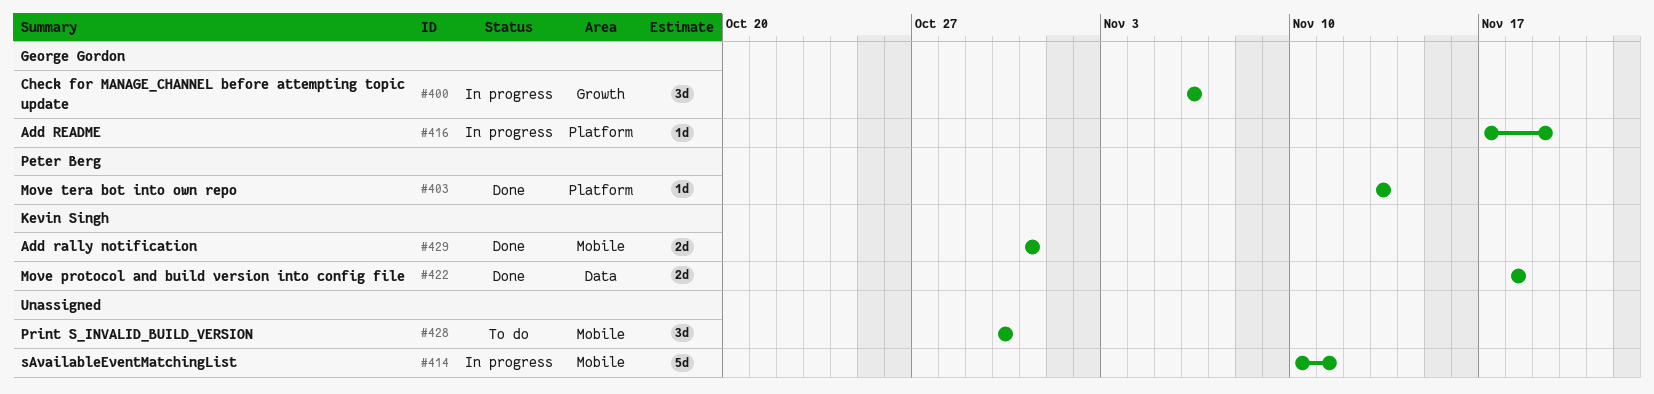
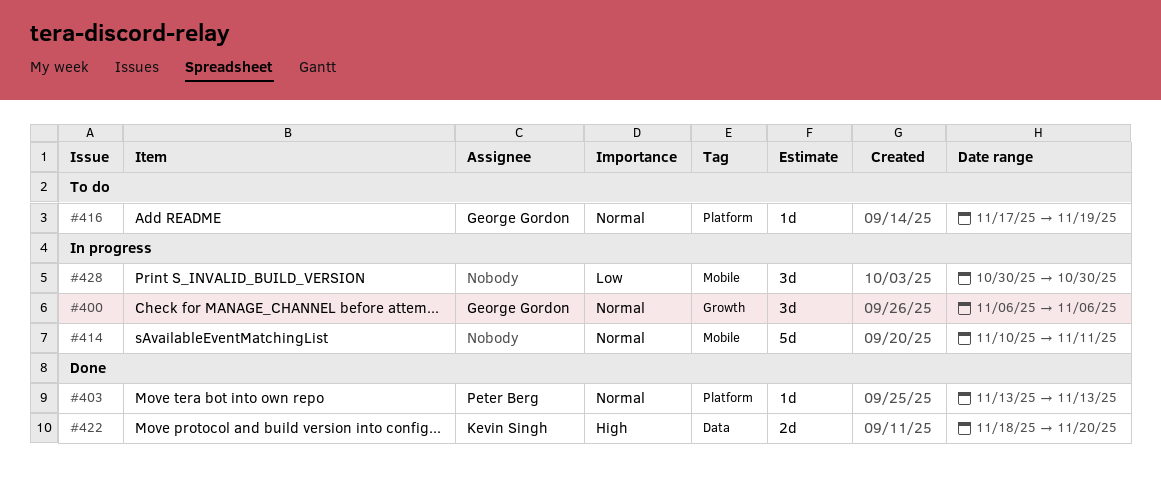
#416, status: In progress -> To do
#422, due: Nov 18 -> Nov 20
#428, status: To do -> In progress
#429: present -> none

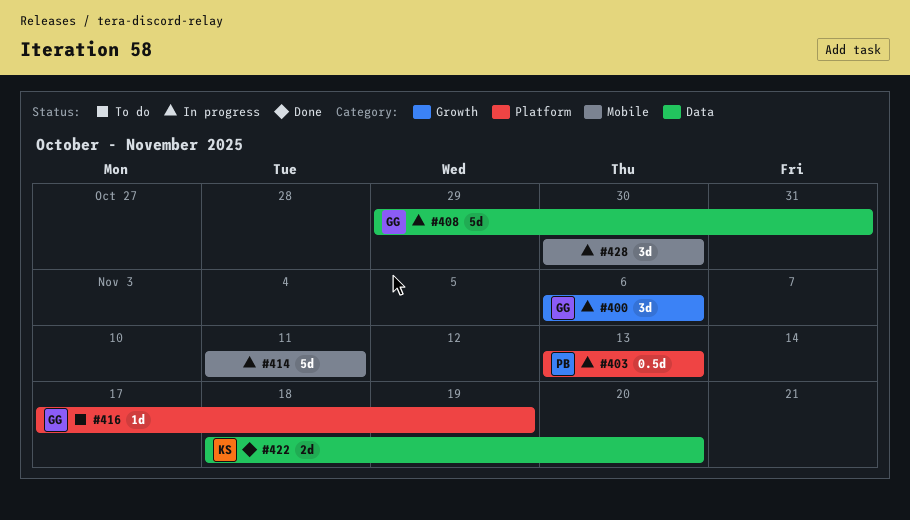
#403, status: Done -> In progress
#403, estimate: 1d -> 0.5d
#408: none -> present
#414, start: Nov 10 -> Nov 11

